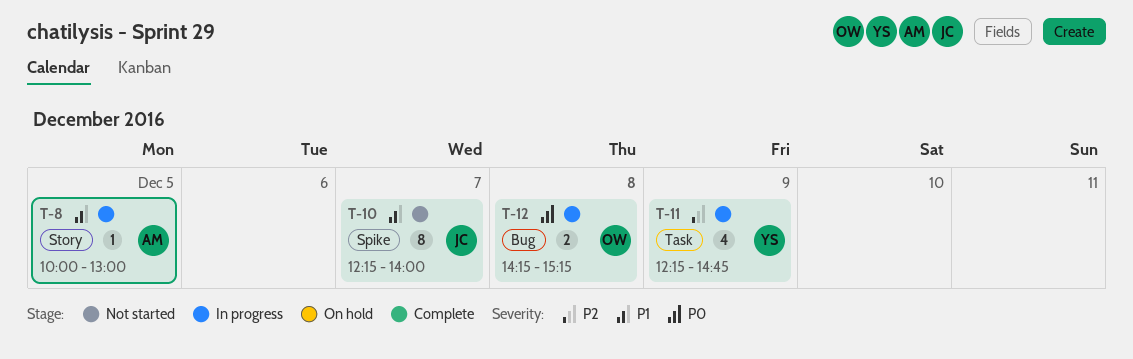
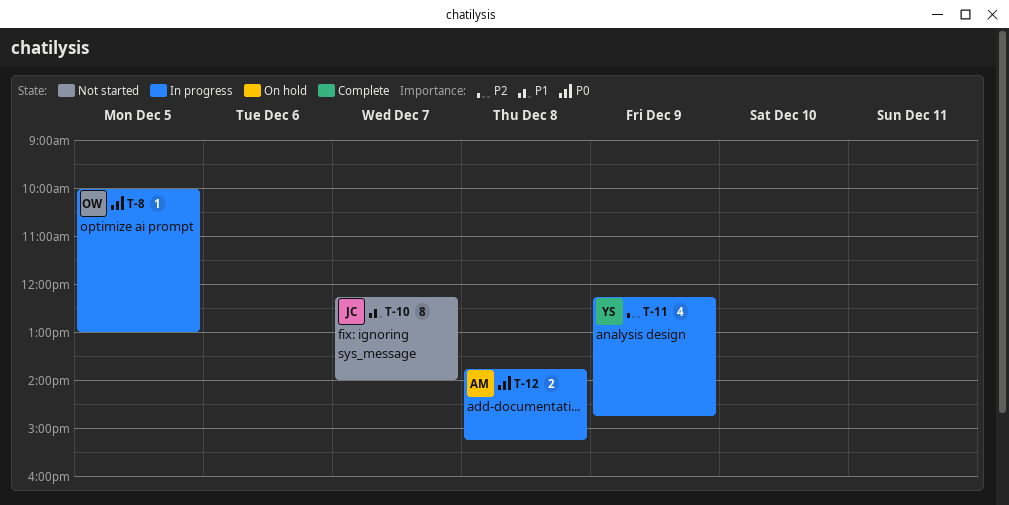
T-8, owner: AM -> OW
T-8, priority: P1 -> P0
T-12, owner: OW -> AM
T-12, begins: 14:15 -> 13:45

